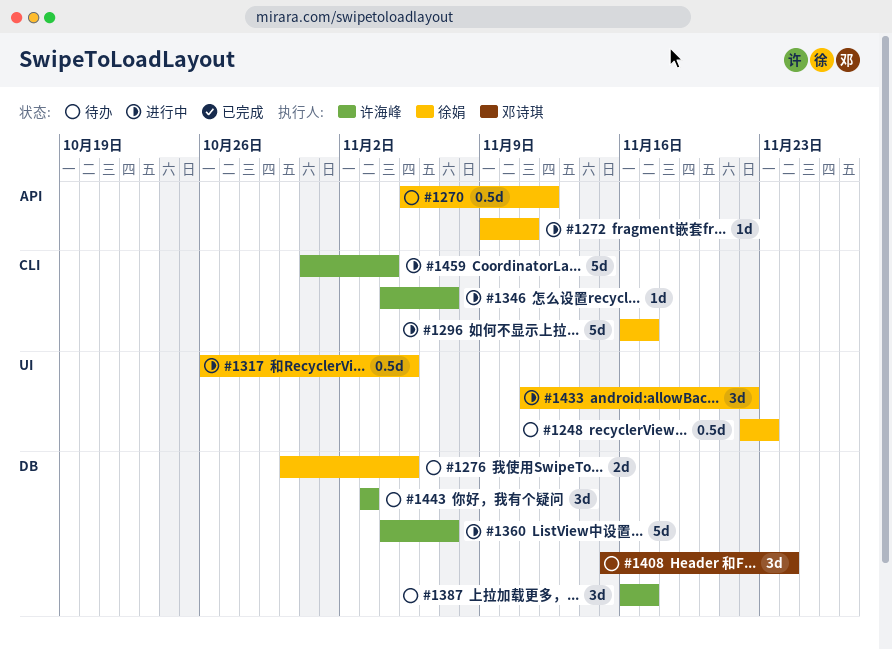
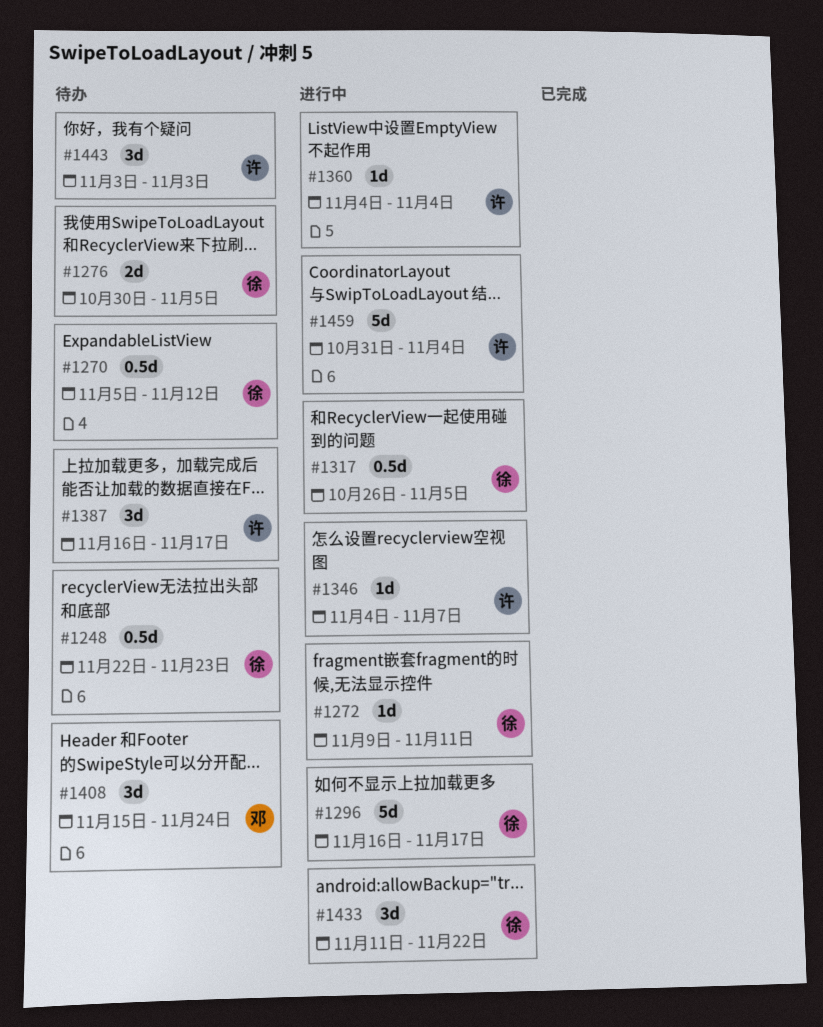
#1360, estimate: 5d -> 1d
#1360, due: Nov 7 -> Nov 4

